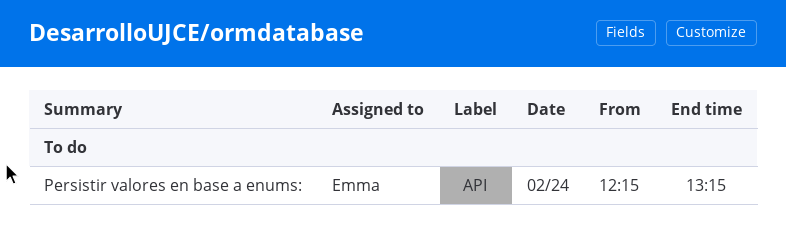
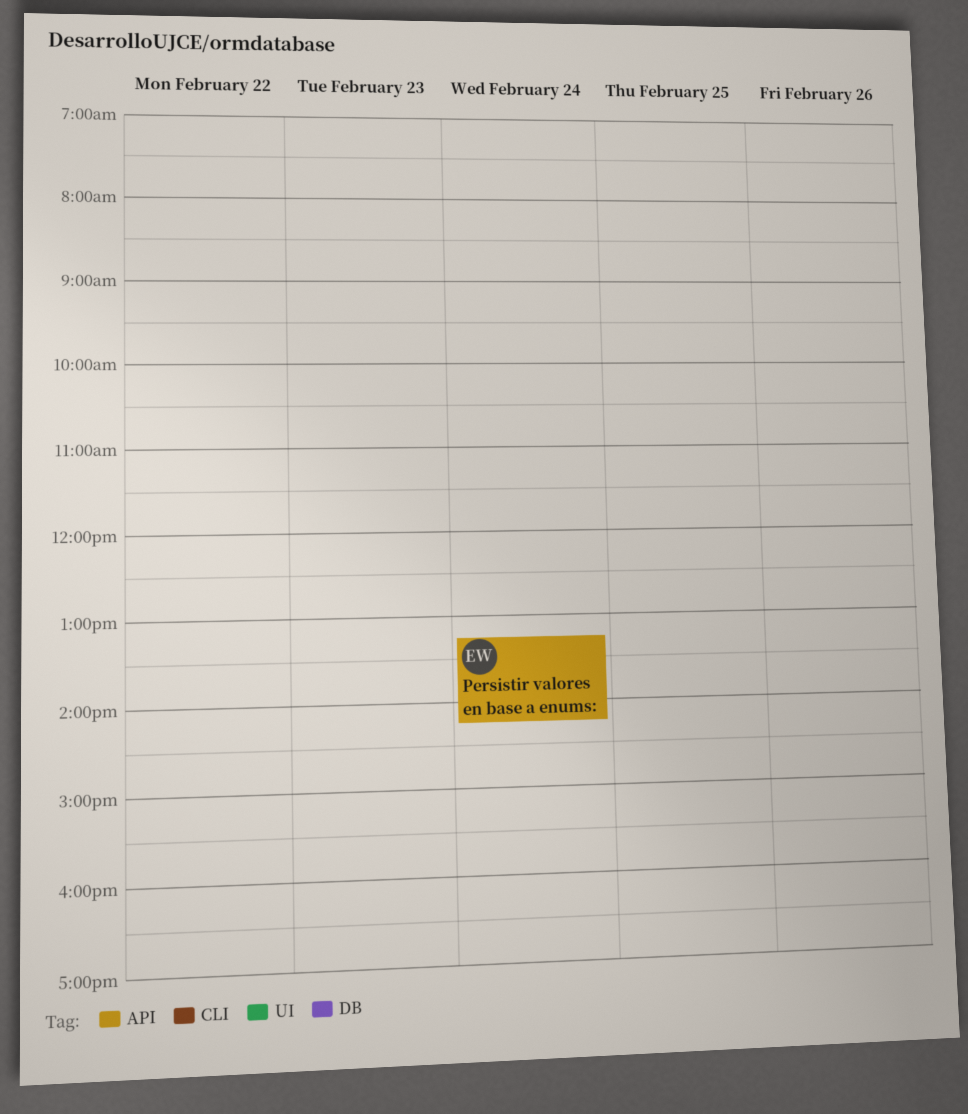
Persistir valores en base a enums:, begins: 12:15 -> 13:15
Persistir valores en base a enums:, ends: 13:15 -> 14:15

